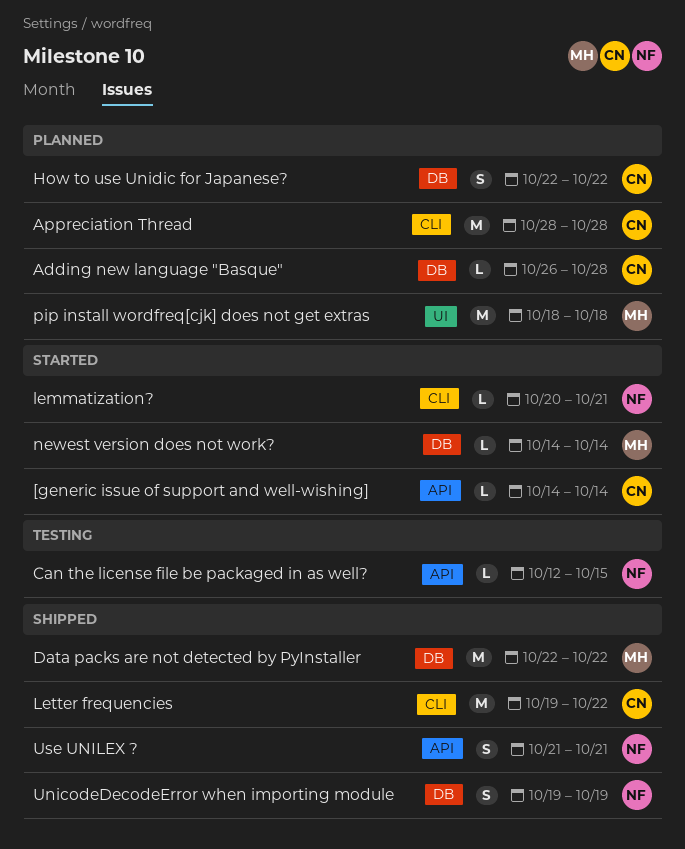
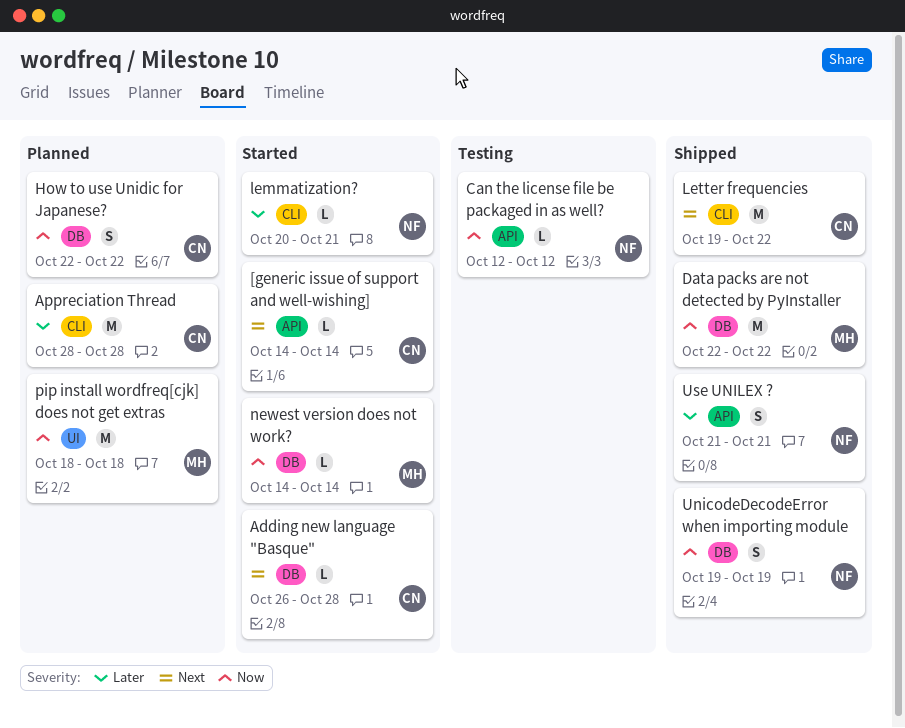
Adding new language "Basque", status: Planned -> Started
Can the license file be packaged in as well?, due: Oct 15 -> Oct 12

